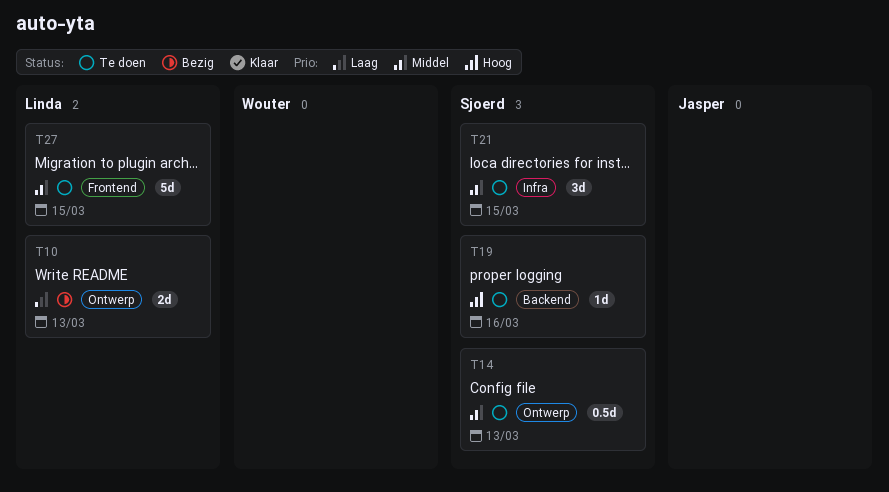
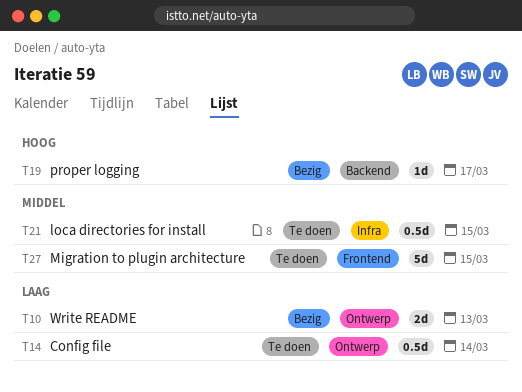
T14, priority: Middel -> Laag
T14, due: Mar 13 -> Mar 14
T19, status: Te doen -> Bezig
T19, due: Mar 16 -> Mar 17
T21, estimate: 3d -> 0.5d

